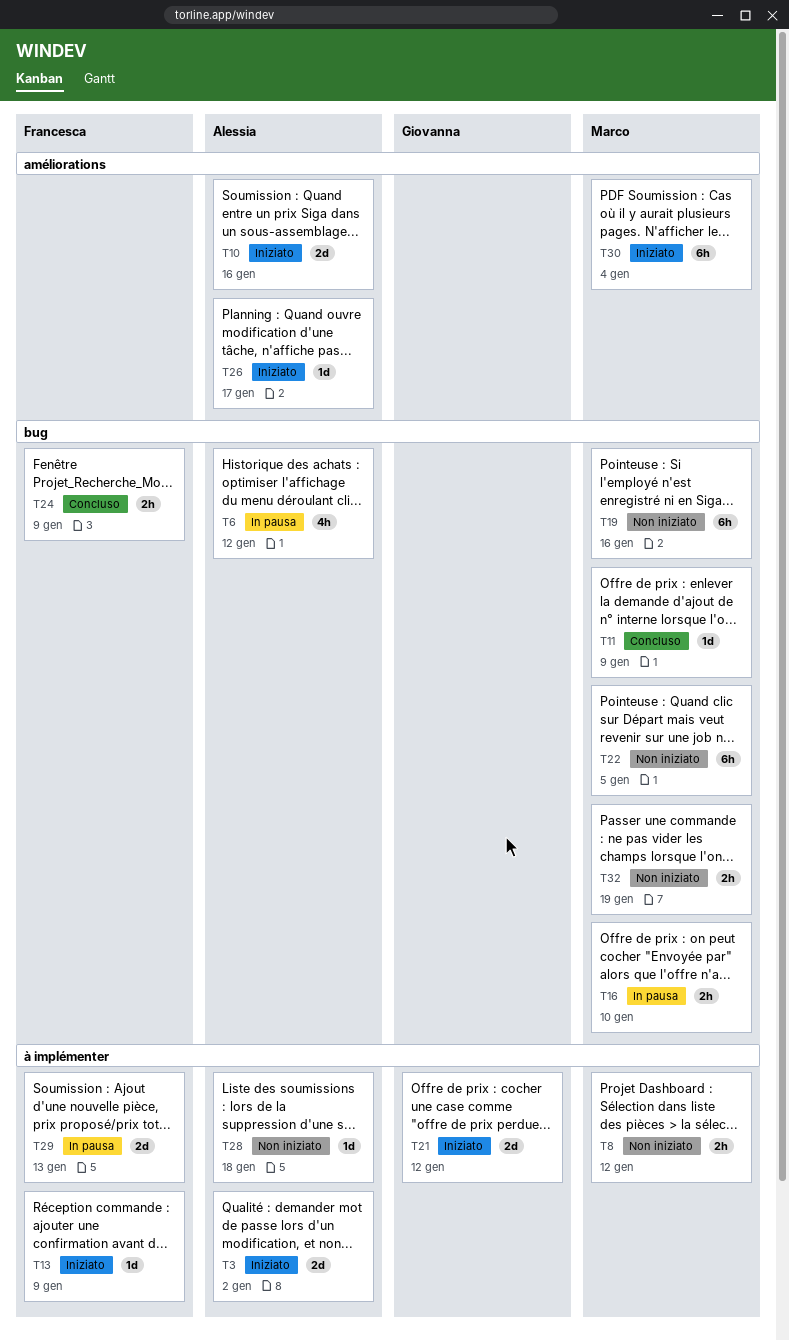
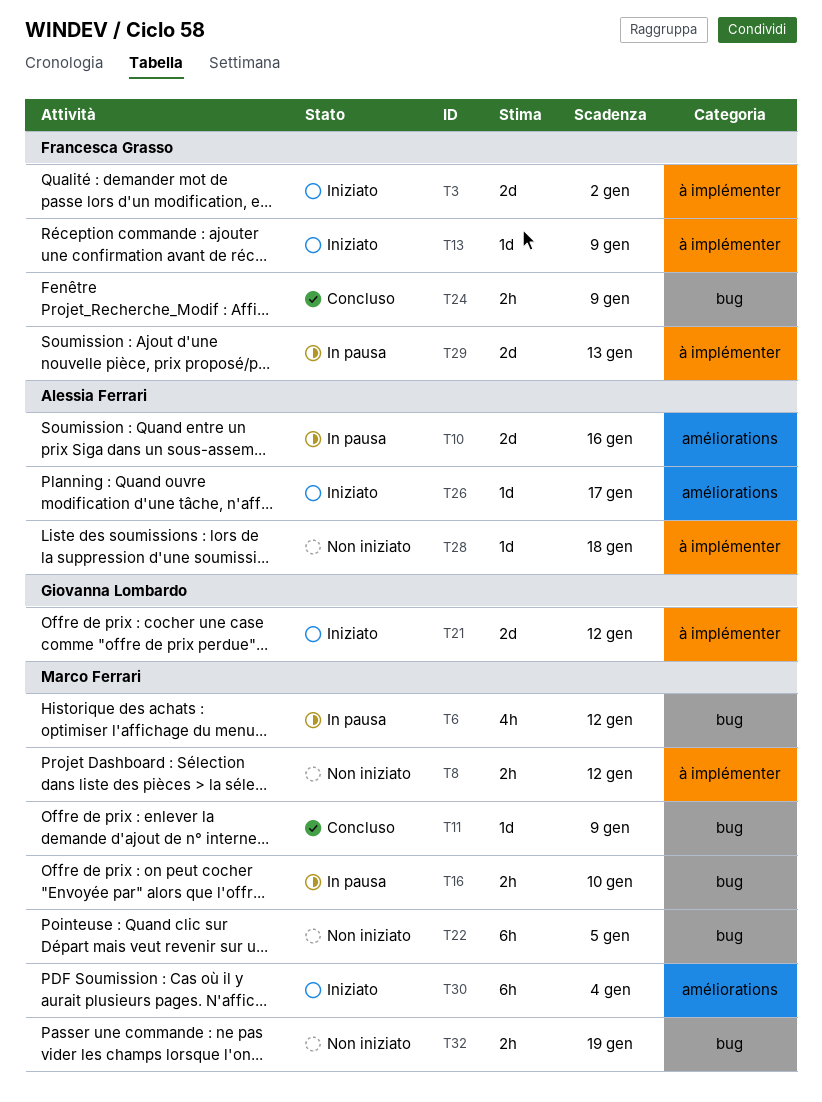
T3, owner: Alessia Ferrari -> Francesca Grasso
T6, owner: Alessia Ferrari -> Marco Ferrari
T10, status: Iniziato -> In pausa
T19: present -> none

